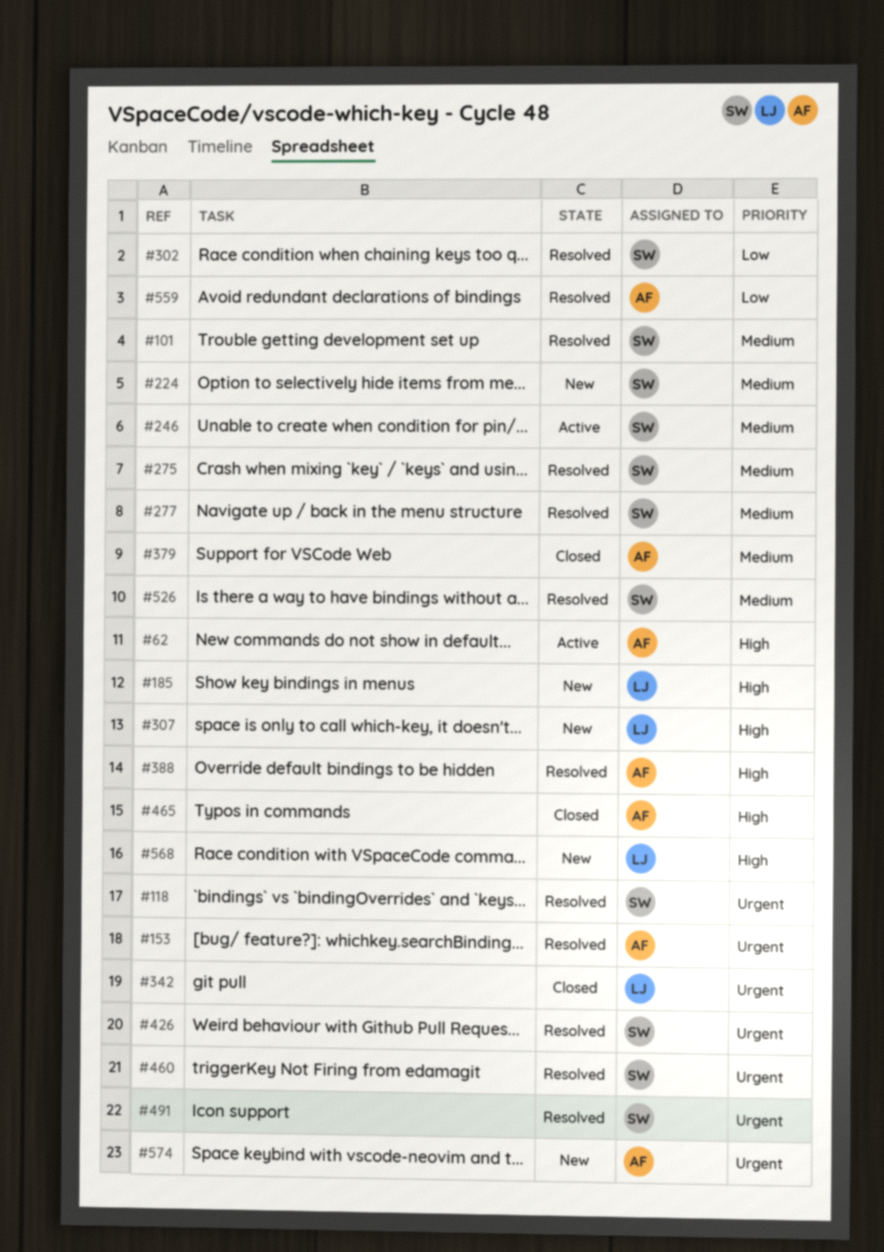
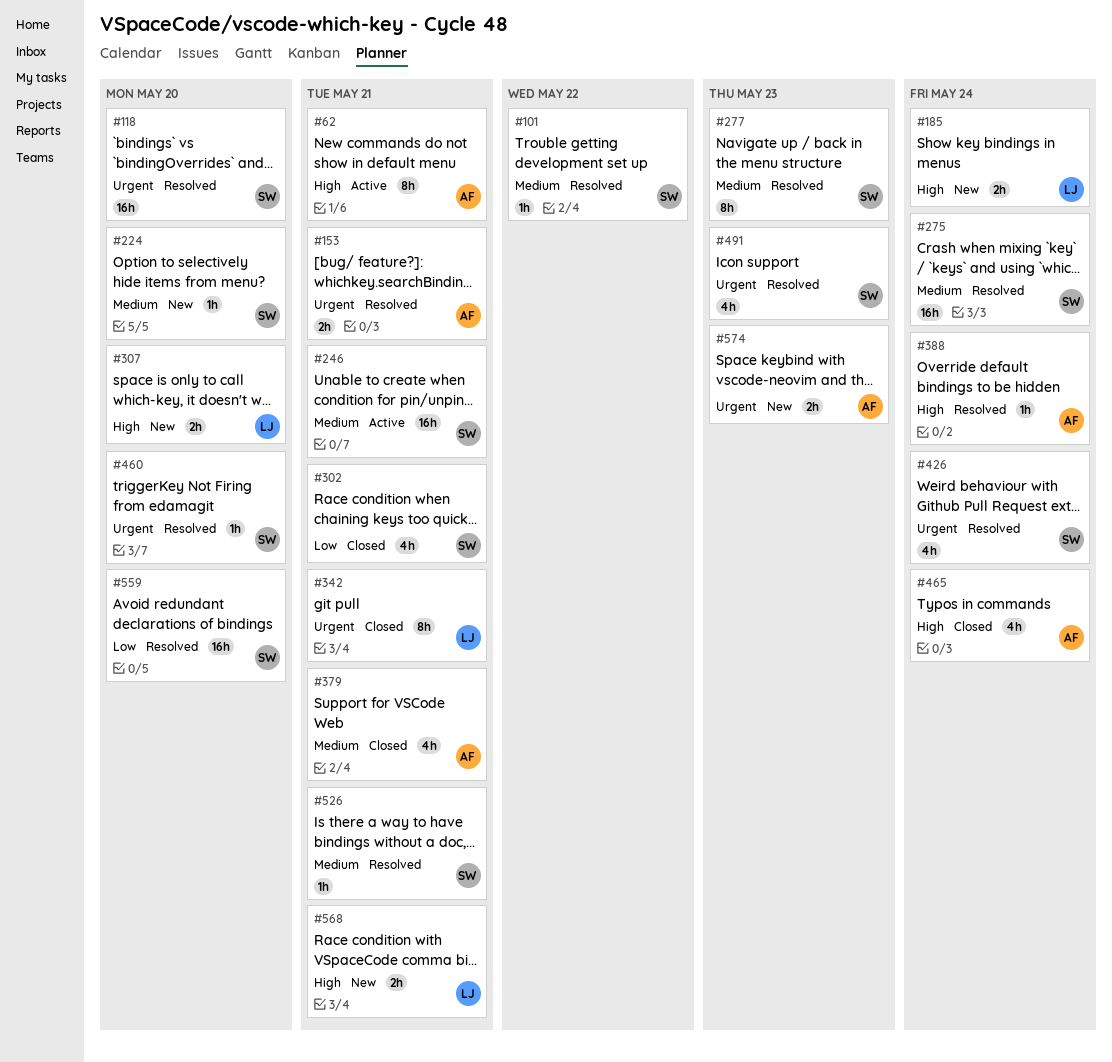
#302, status: Resolved -> Closed
#559, owner: AF -> SW

